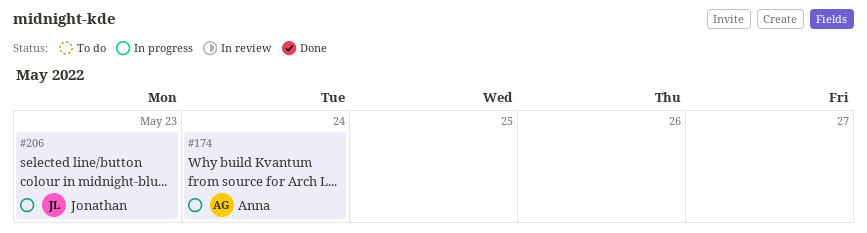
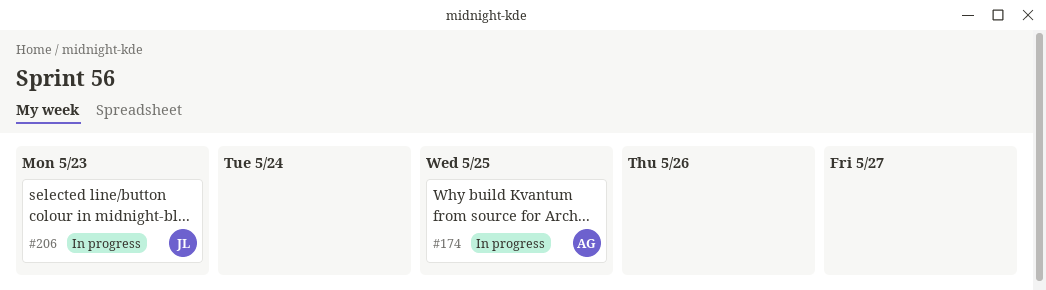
#174, due: May 24 -> May 25

